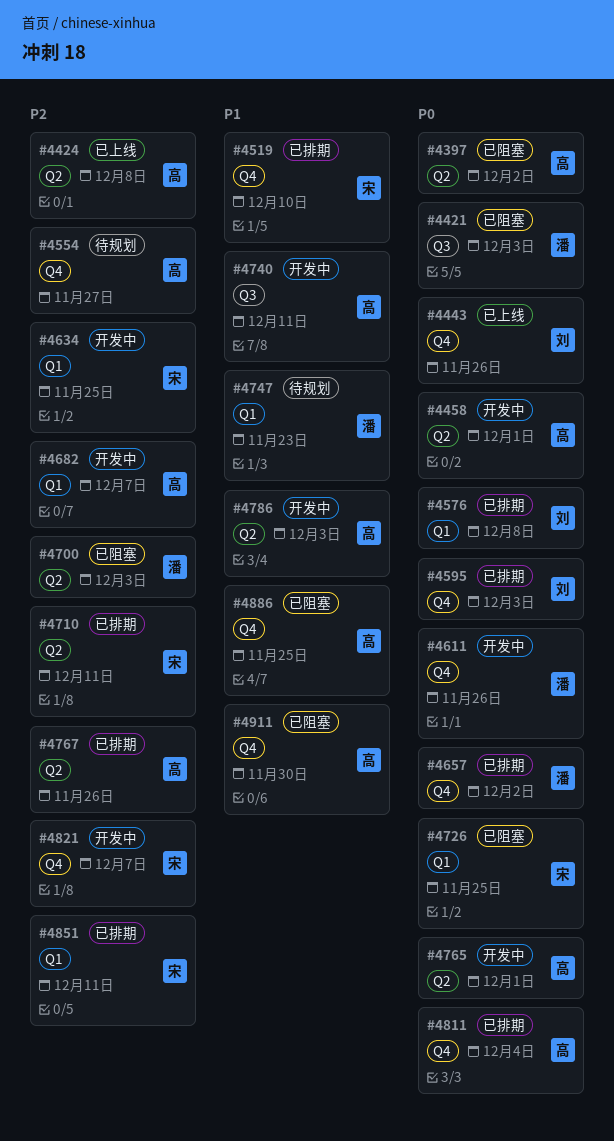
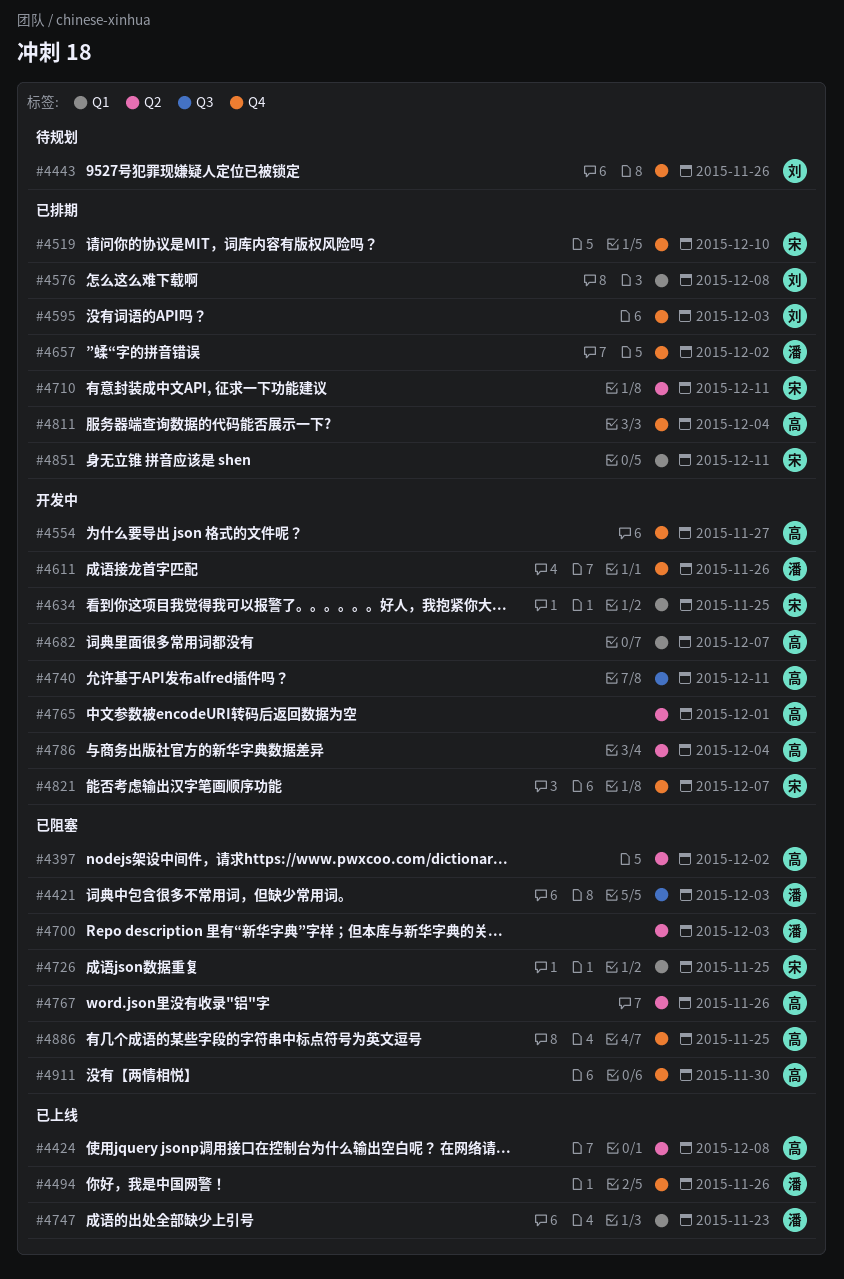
#4443, status: 已上线 -> 待规划
#4458: present -> none
#4494: none -> present
#4554, status: 待规划 -> 开发中
#4747, status: 待规划 -> 已上线
#4767, status: 已排期 -> 已阻塞
#4786, due: Dec 3 -> Dec 4

